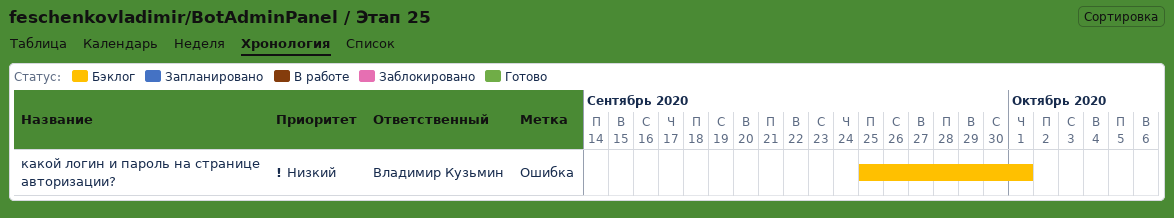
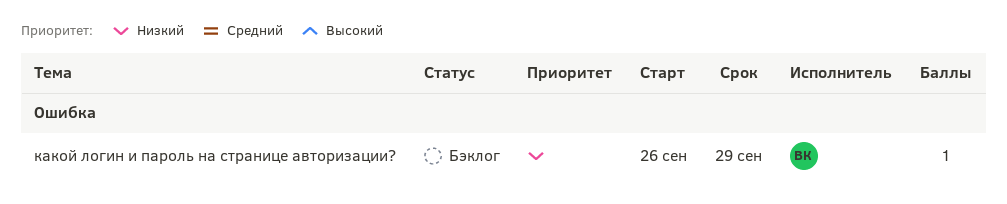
какой логин и пароль на странице авторизации?, start: Sep 25 -> Sep 26
какой логин и пароль на странице авторизации?, due: Oct 1 -> Sep 29

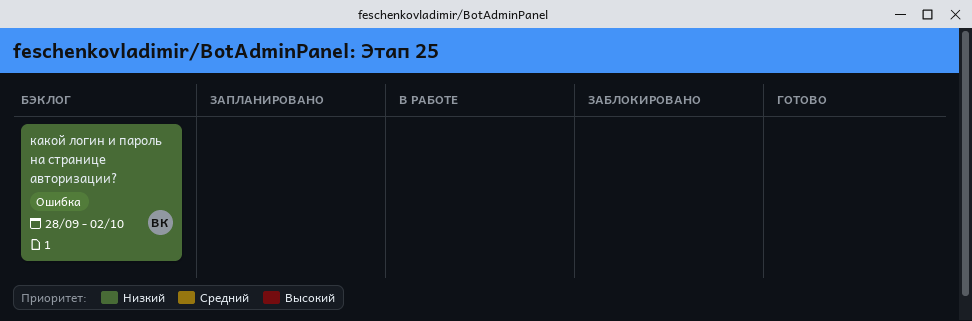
какой логин и пароль на странице авторизации?, start: Sep 26 -> Sep 28
какой логин и пароль на странице авторизации?, due: Sep 29 -> Oct 2

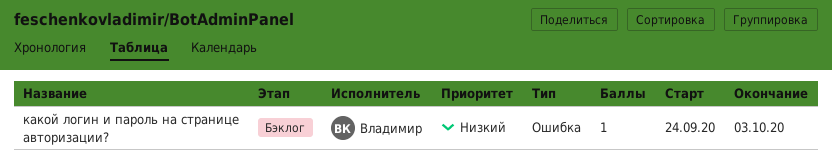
какой логин и пароль на странице авторизации?, start: Sep 28 -> Sep 24
какой логин и пароль на странице авторизации?, due: Oct 2 -> Oct 3

